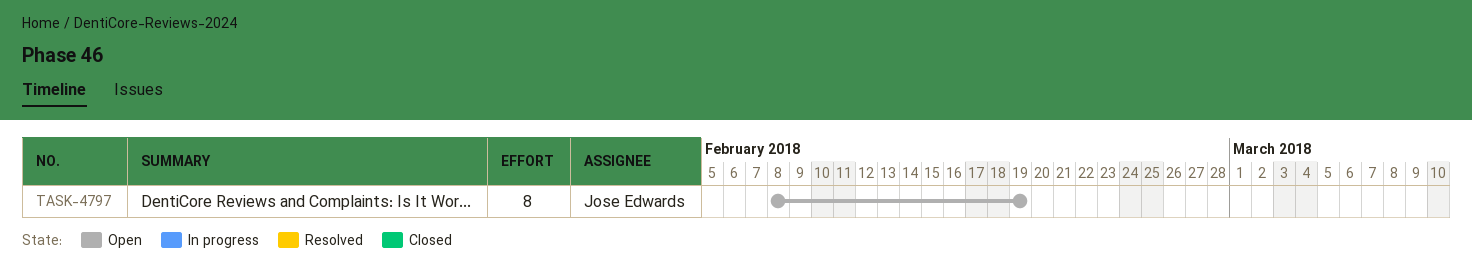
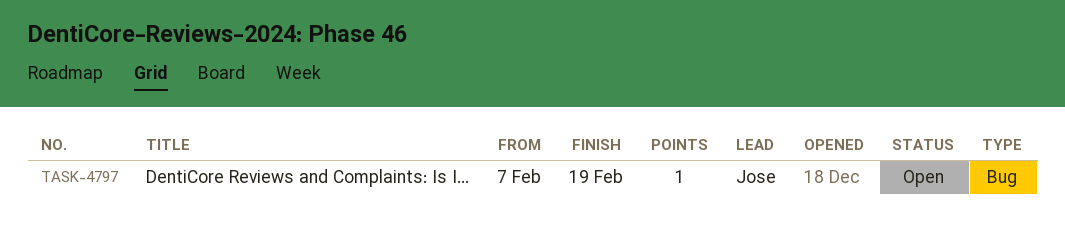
TASK-4797, estimate: 8 -> 1
TASK-4797, start: Feb 8 -> Feb 7

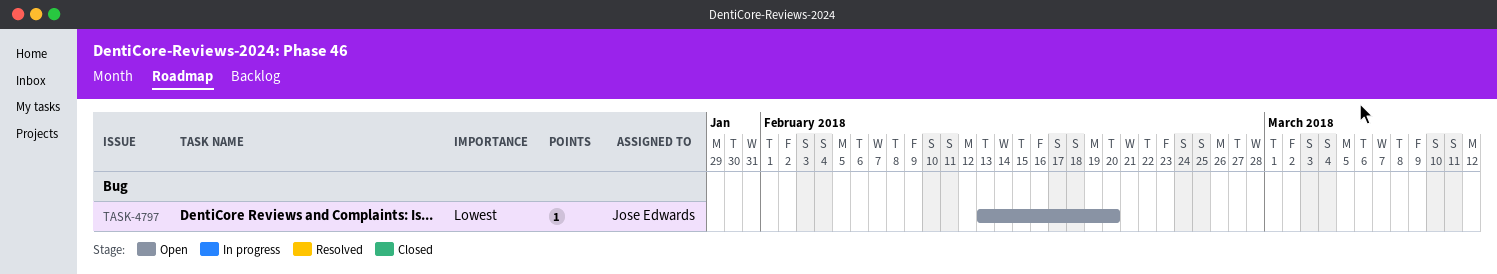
TASK-4797, start: Feb 7 -> Feb 13
TASK-4797, due: Feb 19 -> Feb 20

